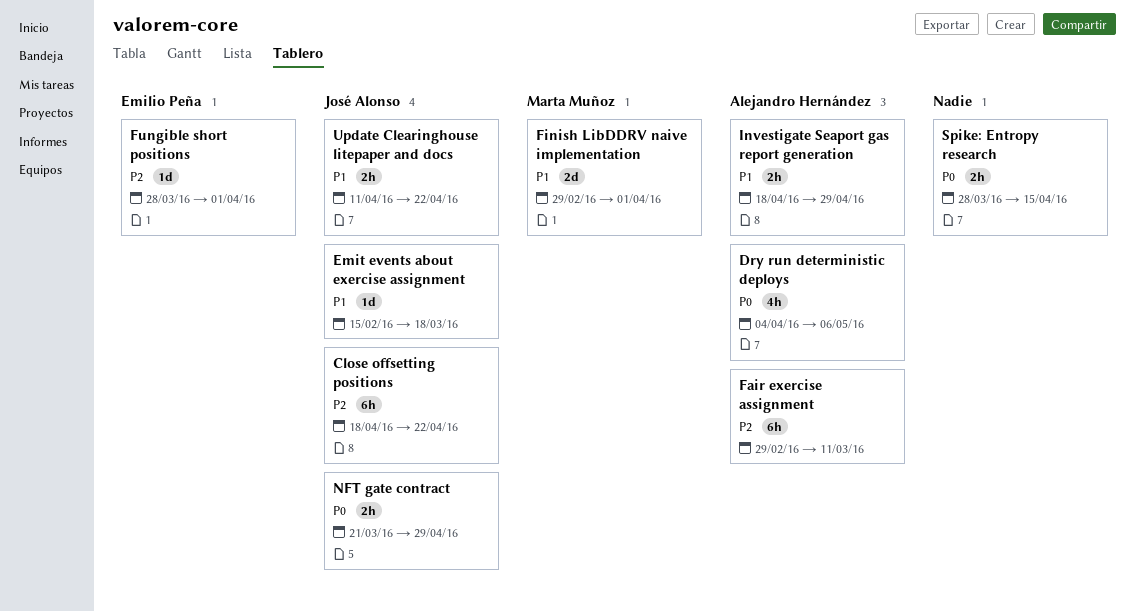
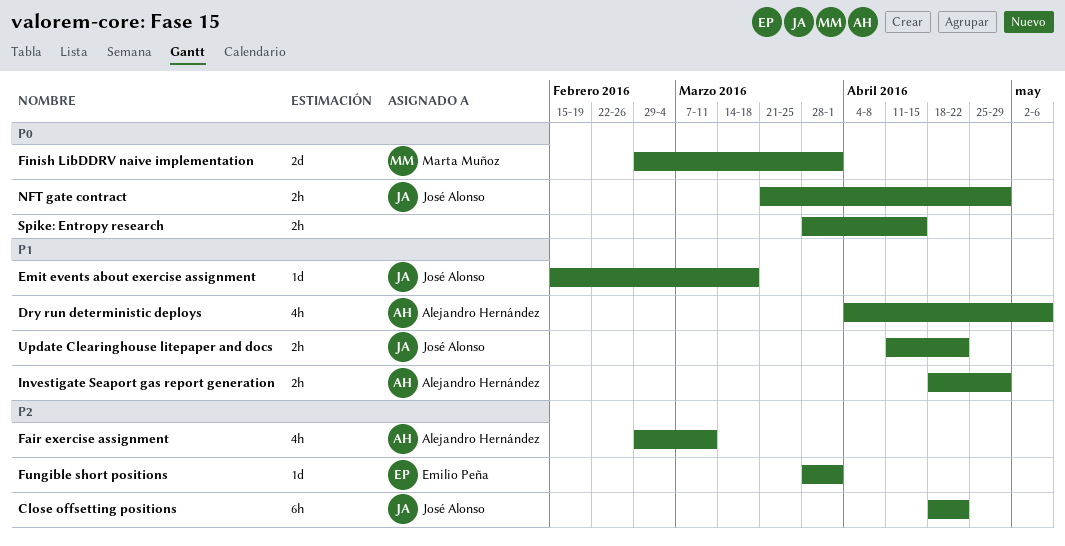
Dry run deterministic deploys, priority: P0 -> P1
Fair exercise assignment, estimate: 6h -> 4h
Finish LibDDRV naive implementation, priority: P1 -> P0

